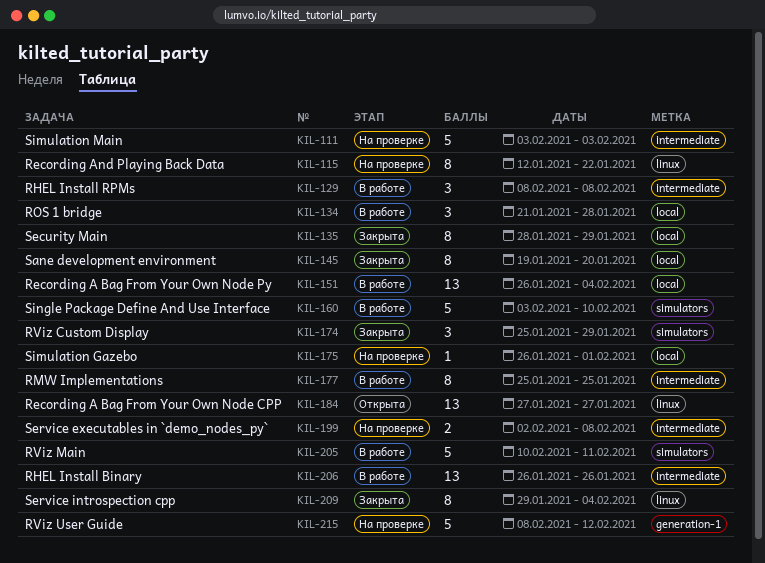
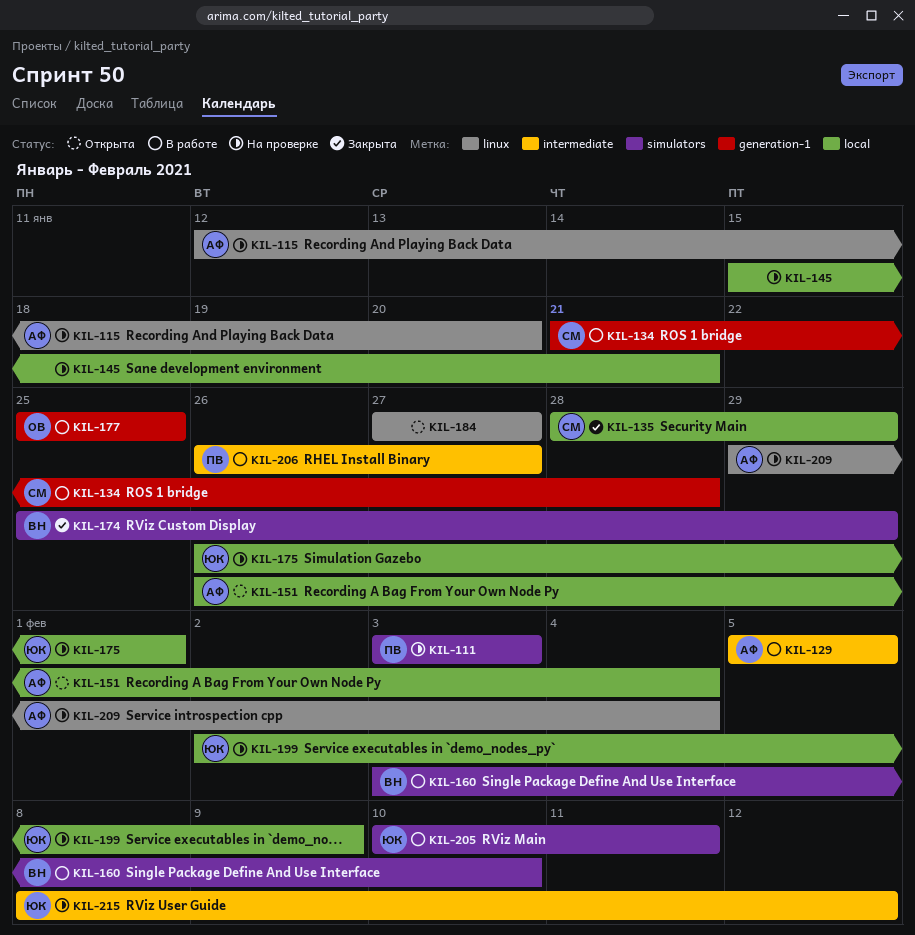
KIL-111, label: intermediate -> simulators
KIL-115, due: Jan 22 -> Jan 20
KIL-129, start: Feb 8 -> Feb 5
KIL-129, due: Feb 8 -> Feb 5
KIL-134, label: local -> generation-1
KIL-145, status: Закрыта -> На проверке
KIL-145, start: Jan 19 -> Jan 15
KIL-145, due: Jan 20 -> Jan 21
KIL-151, status: В работе -> Открыта
KIL-177, label: intermediate -> generation-1
KIL-199, label: intermediate -> local
KIL-199, due: Feb 8 -> Feb 9
KIL-206, due: Jan 26 -> Jan 27
KIL-209, status: Закрыта -> На проверке
KIL-215, label: generation-1 -> intermediate

